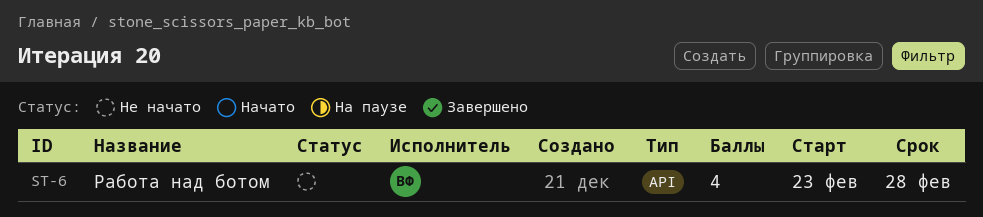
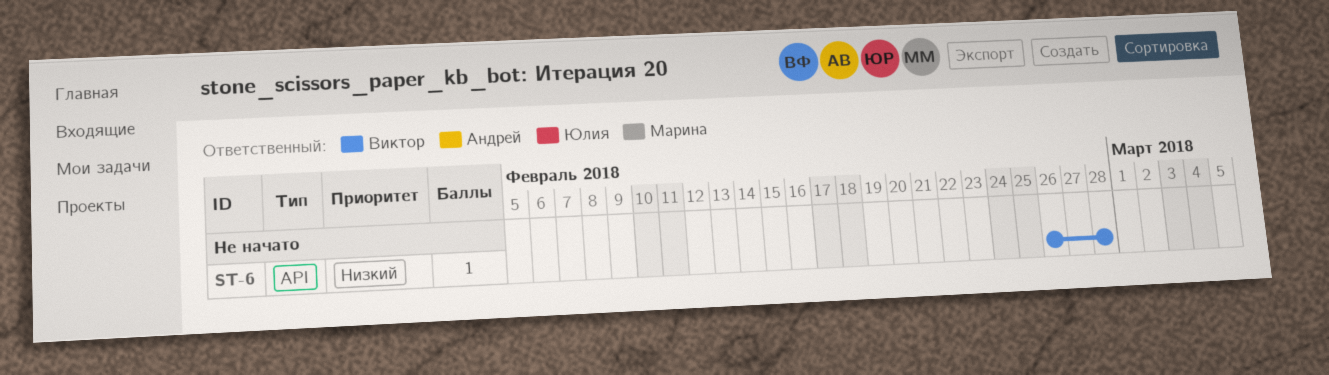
ST-6, estimate: 4 -> 1
ST-6, start: Feb 23 -> Feb 26

